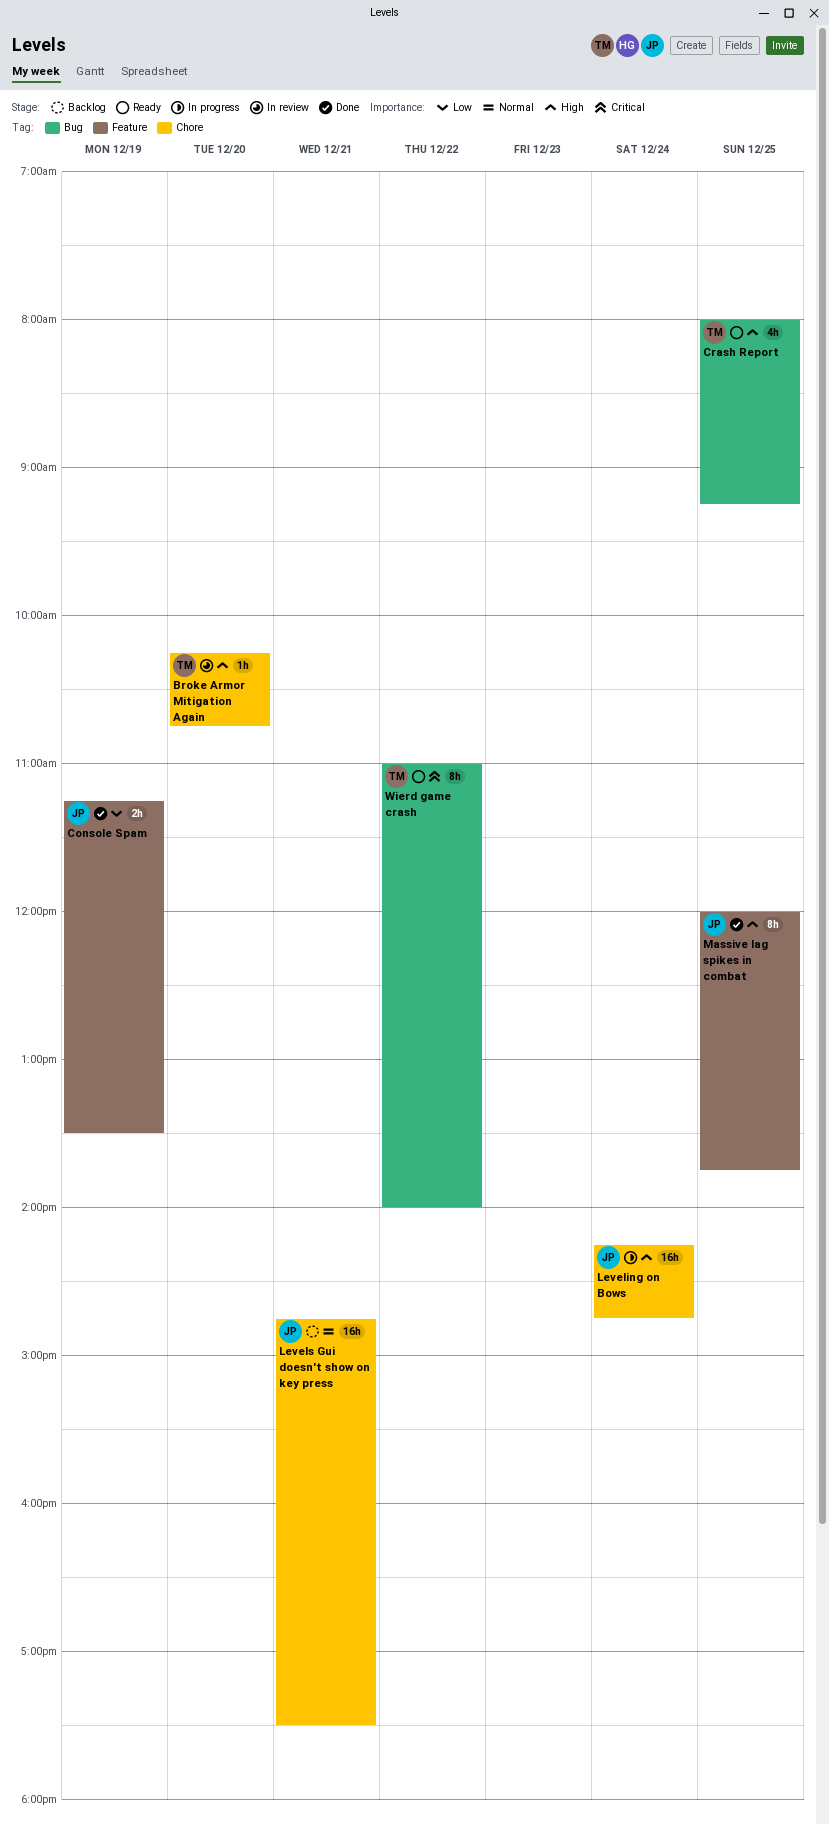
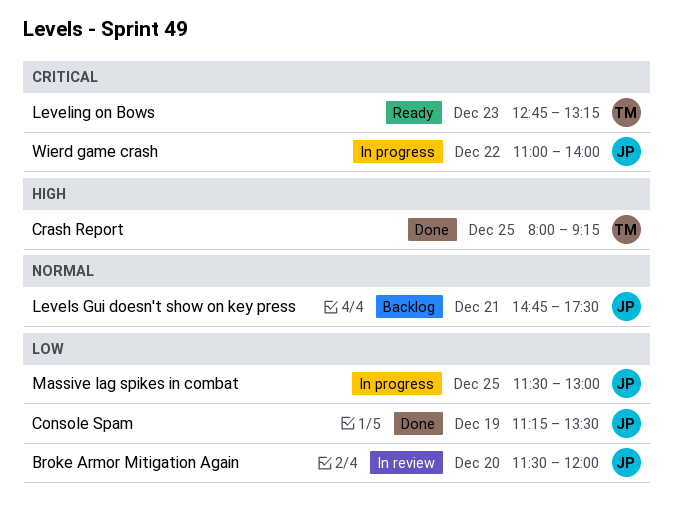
Broke Armor Mitigation Again, owner: TM -> JP
Broke Armor Mitigation Again, priority: High -> Low
Broke Armor Mitigation Again, begins: 10:15 -> 11:30
Broke Armor Mitigation Again, ends: 10:45 -> 12:00
Crash Report, status: Ready -> Done
Leveling on Bows, status: In progress -> Ready
Leveling on Bows, owner: JP -> TM
Leveling on Bows, priority: High -> Critical
Leveling on Bows, day: Dec 24 -> Dec 23
Leveling on Bows, begins: 14:15 -> 12:45
Leveling on Bows, ends: 14:45 -> 13:15
Massive lag spikes in combat, status: Done -> In progress
Massive lag spikes in combat, priority: High -> Low
Massive lag spikes in combat, begins: 12:00 -> 11:30
Massive lag spikes in combat, ends: 13:45 -> 13:00
Wierd game crash, status: Ready -> In progress
Wierd game crash, owner: TM -> JP

